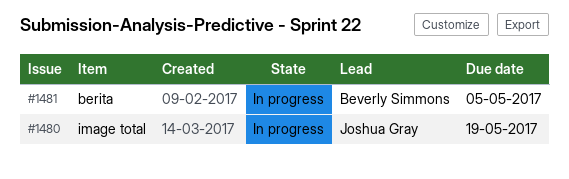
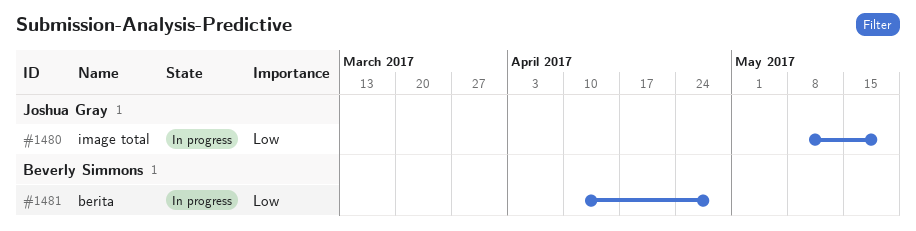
#1481, due: May 5 -> Apr 28

